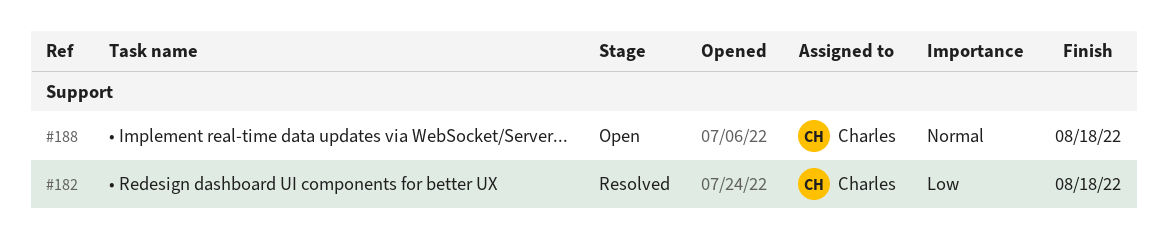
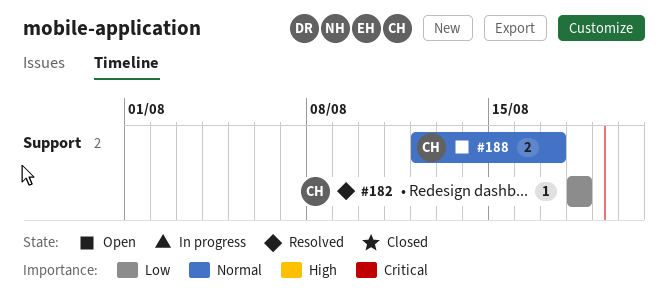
#188, due: Aug 18 -> Aug 17

